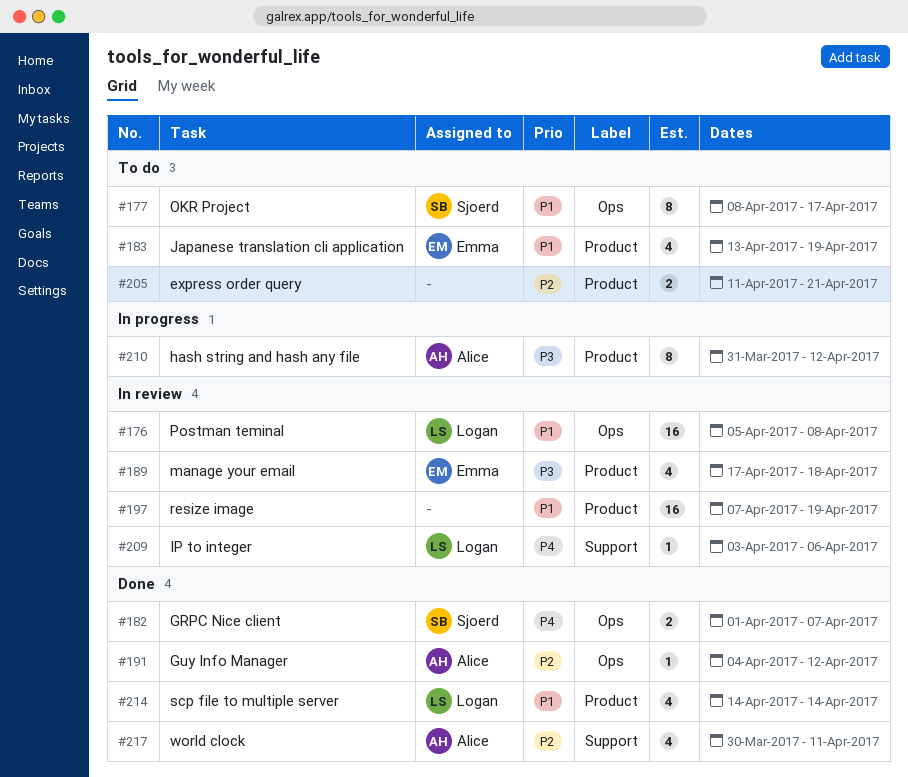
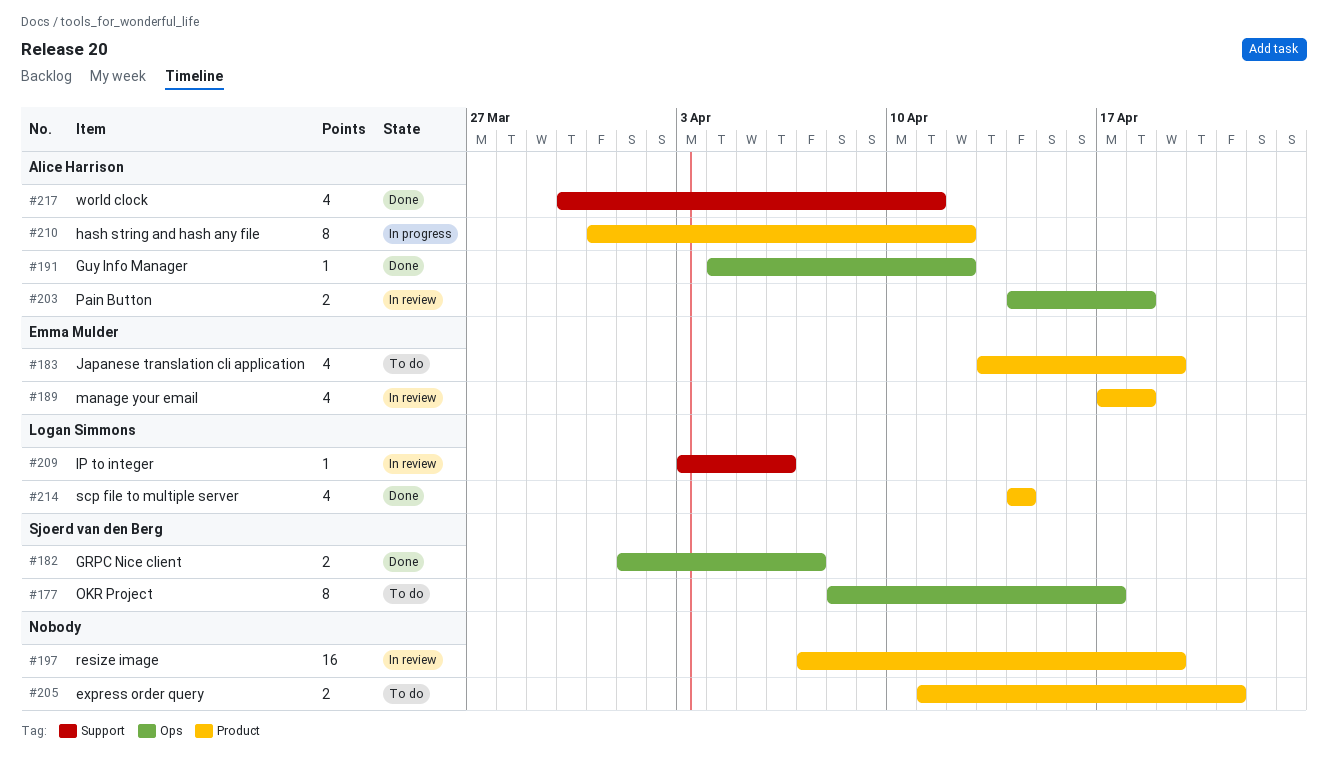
#176: present -> none
#203: none -> present

